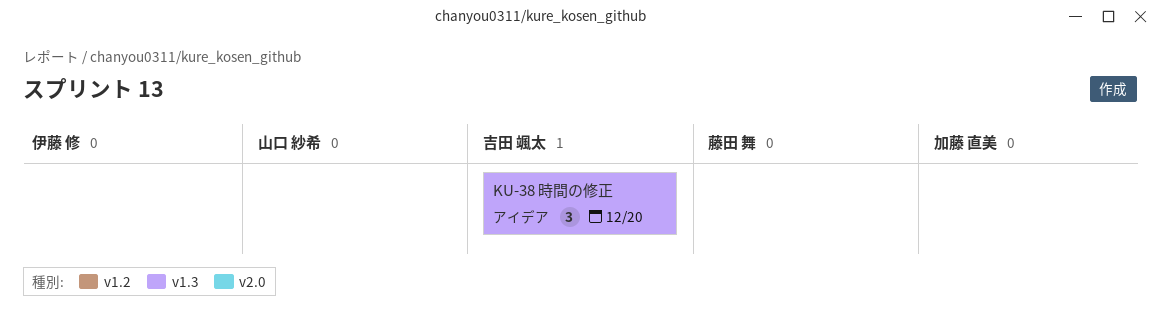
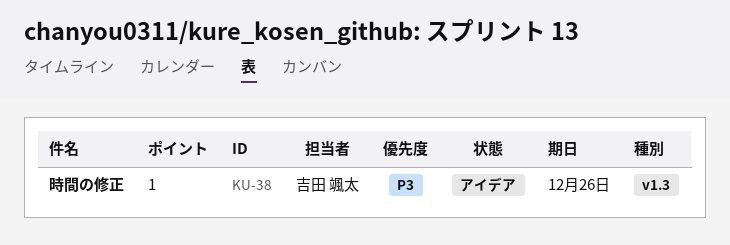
KU-38, estimate: 3 -> 1
KU-38, due: Dec 20 -> Dec 26

